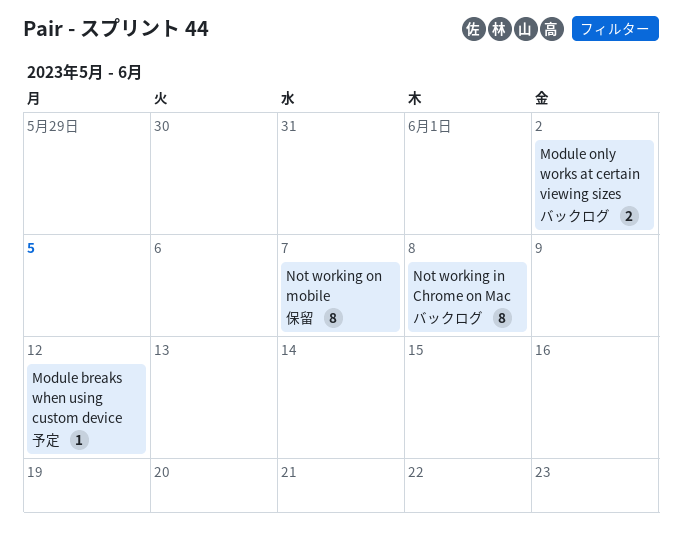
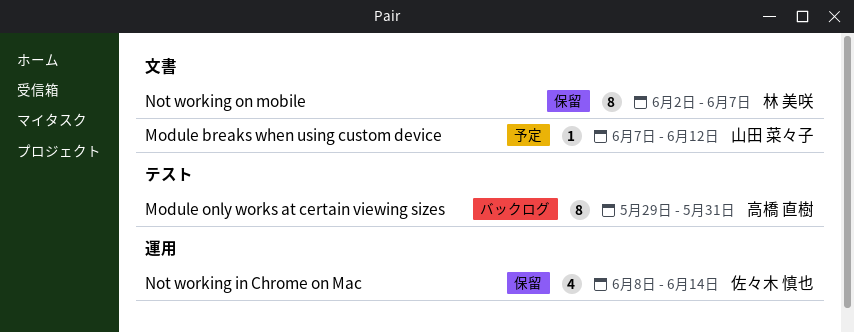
Module only works at certain viewing sizes, estimate: 2 -> 8
Module only works at certain viewing sizes, due: Jun 2 -> May 31
Not working in Chrome on Mac, status: バックログ -> 保留
Not working in Chrome on Mac, estimate: 8 -> 4
Not working in Chrome on Mac, due: Jun 8 -> Jun 14

